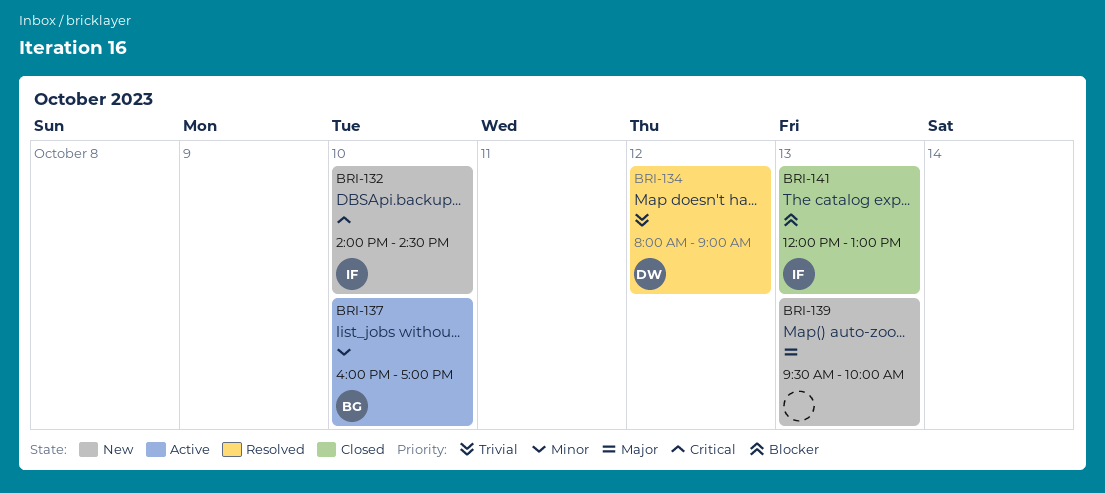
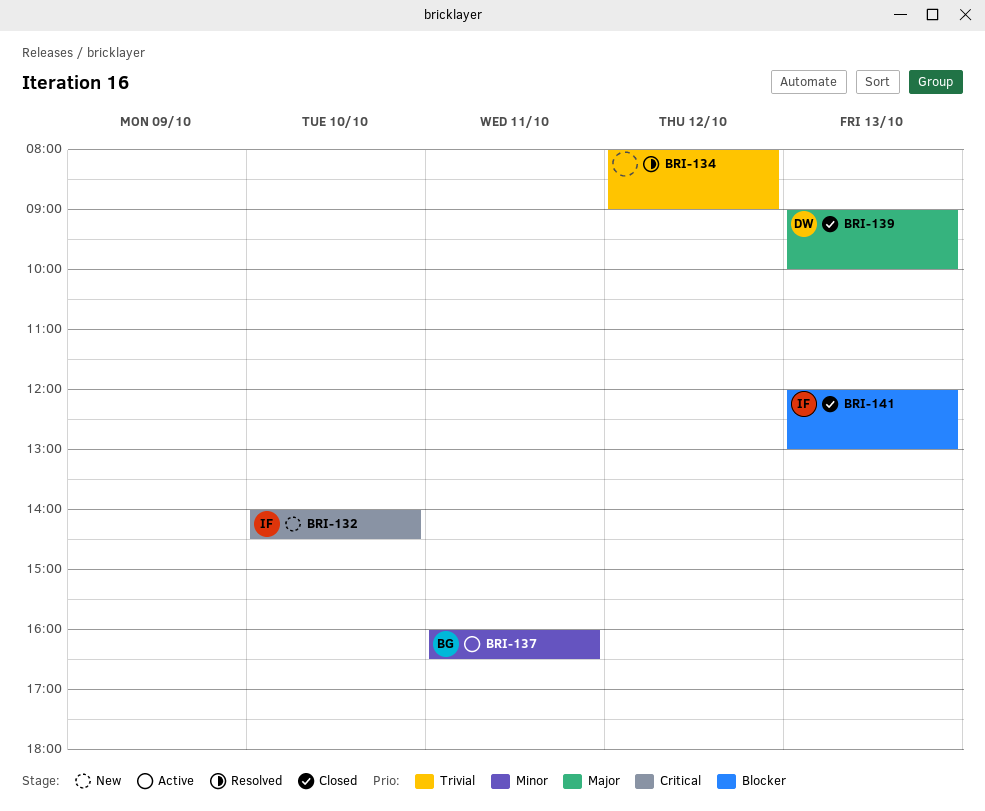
BRI-134, owner: DW -> none
BRI-137, day: Oct 10 -> Oct 11
BRI-137, ends: 17:00 -> 16:30
BRI-139, status: New -> Closed
BRI-139, owner: none -> DW
BRI-139, begins: 09:30 -> 09:00

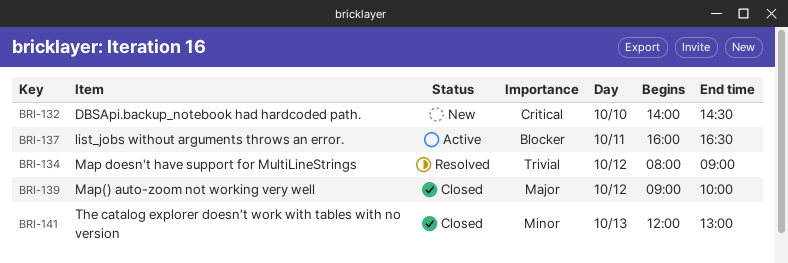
BRI-137, priority: Minor -> Blocker
BRI-139, day: Oct 13 -> Oct 12
BRI-141, priority: Blocker -> Minor

